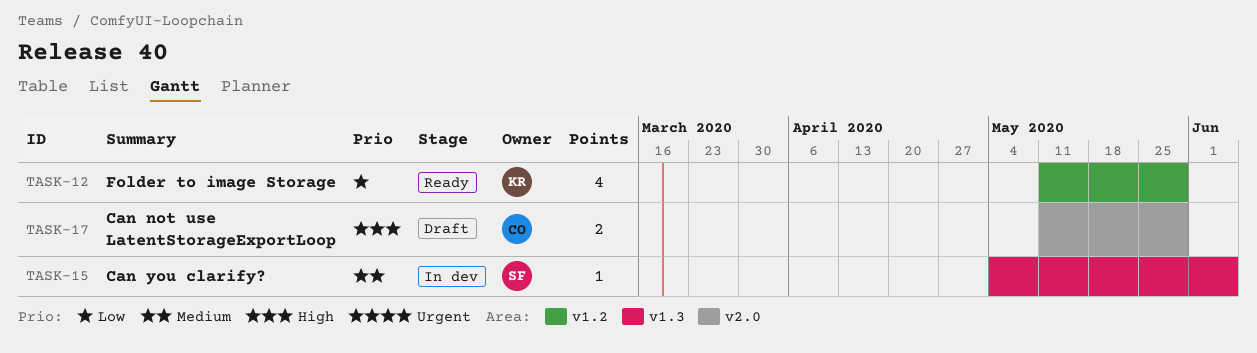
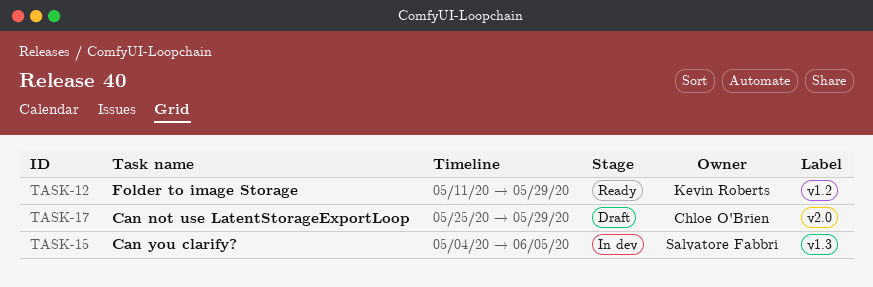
TASK-17, start: May 11 -> May 25

